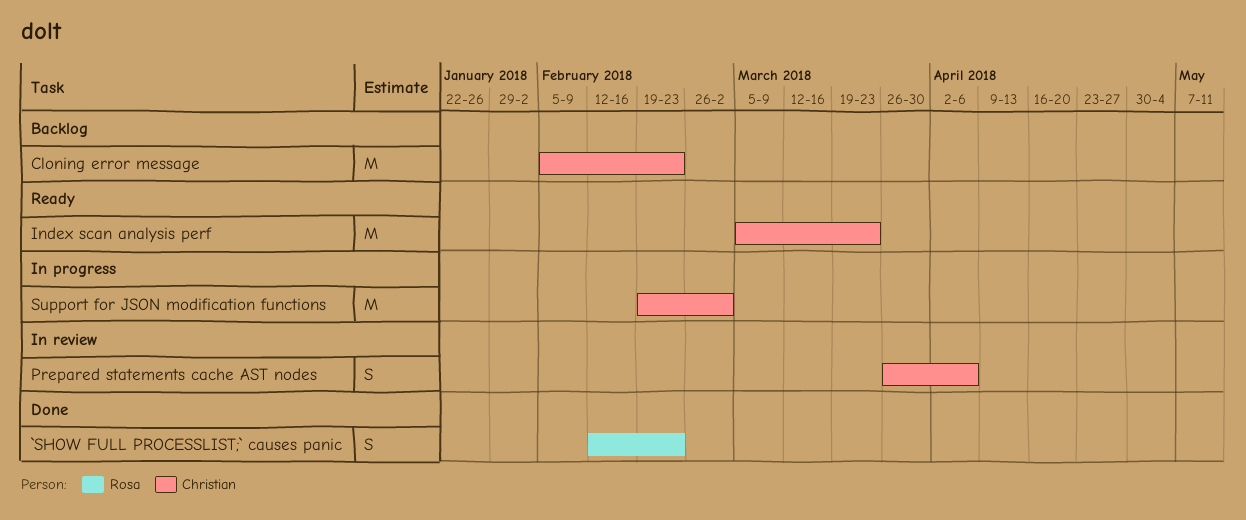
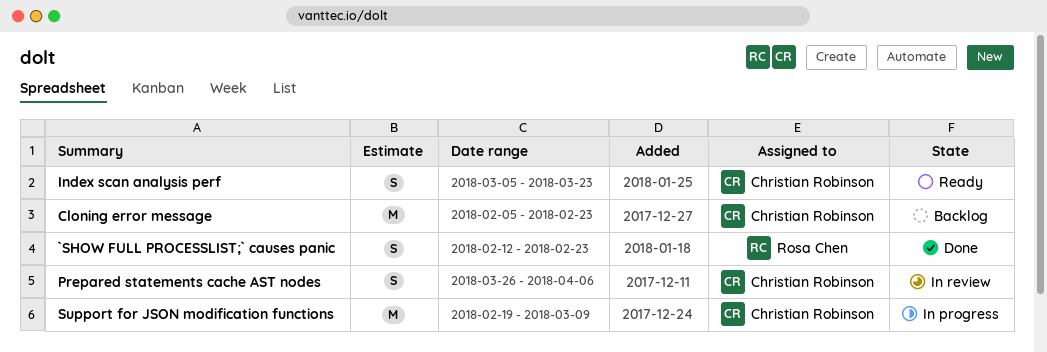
Index scan analysis perf, estimate: M -> S
Support for JSON modification functions, due: Mar 2 -> Mar 9

